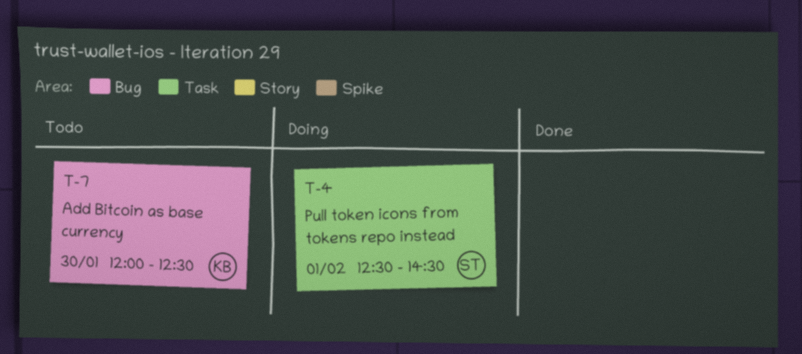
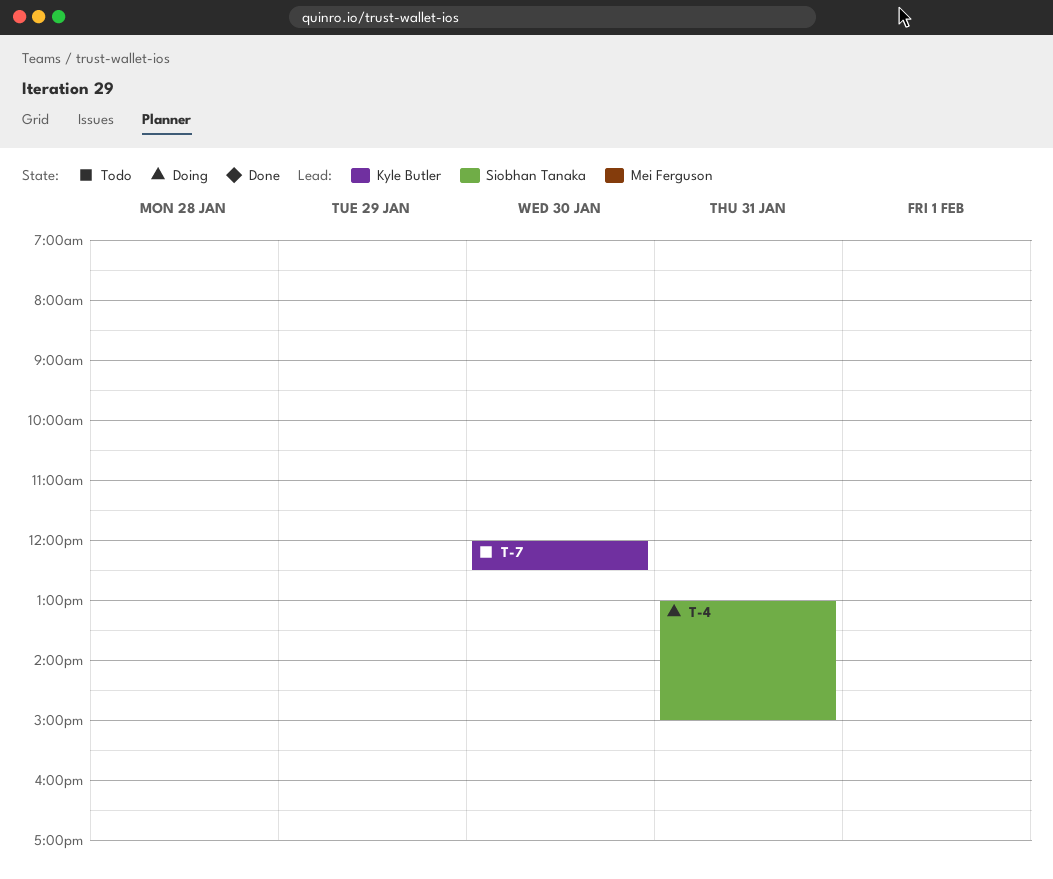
T-4, day: Feb 1 -> Jan 31
T-4, begins: 12:30 -> 13:00
T-4, ends: 14:30 -> 15:00

